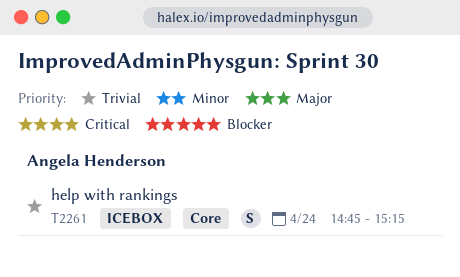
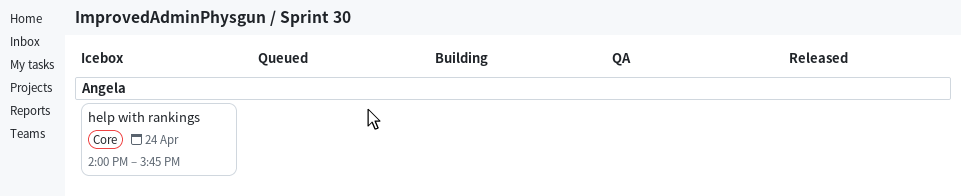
help with rankings, begins: 14:45 -> 14:00
help with rankings, ends: 15:15 -> 15:45

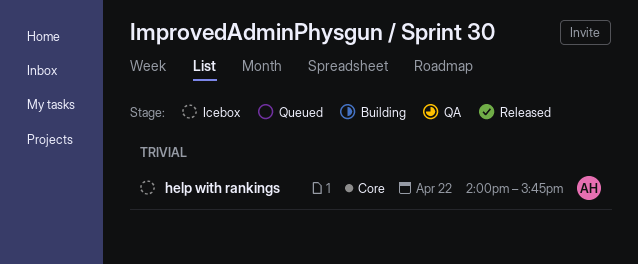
help with rankings, day: Apr 24 -> Apr 22

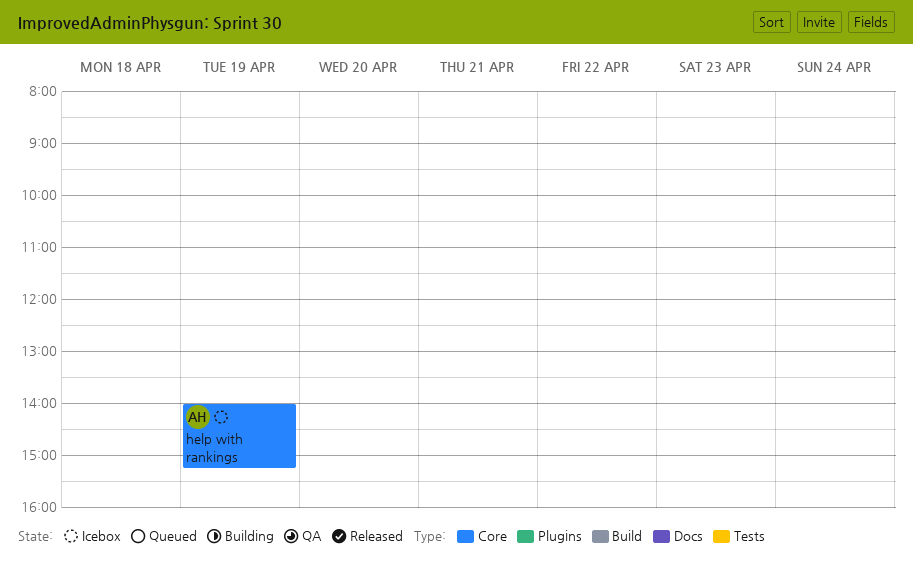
help with rankings, day: Apr 22 -> Apr 19
help with rankings, ends: 15:45 -> 15:15

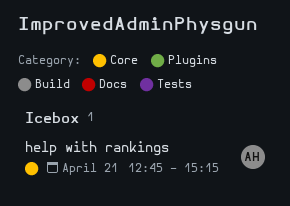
help with rankings, day: Apr 19 -> Apr 21
help with rankings, begins: 14:00 -> 12:45

